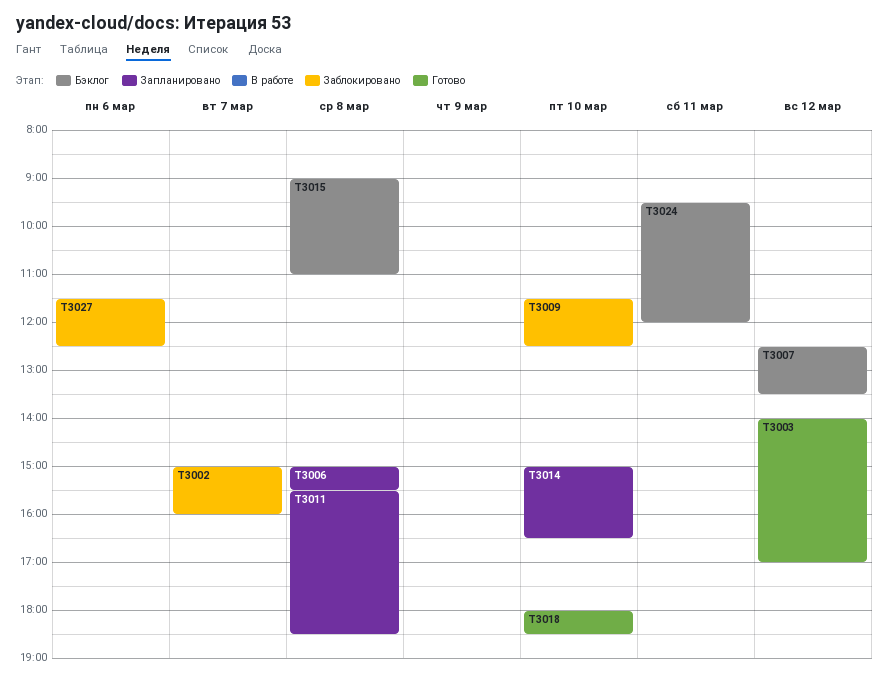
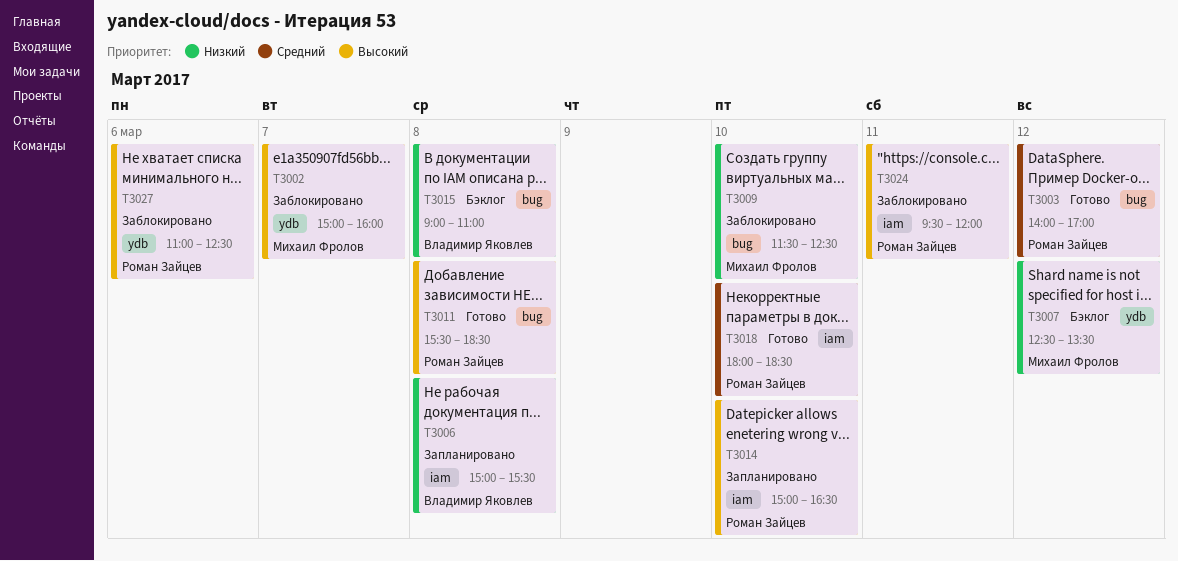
T3011, status: Запланировано -> Готово
T3024, status: Бэклог -> Заблокировано
T3027, begins: 11:30 -> 11:00

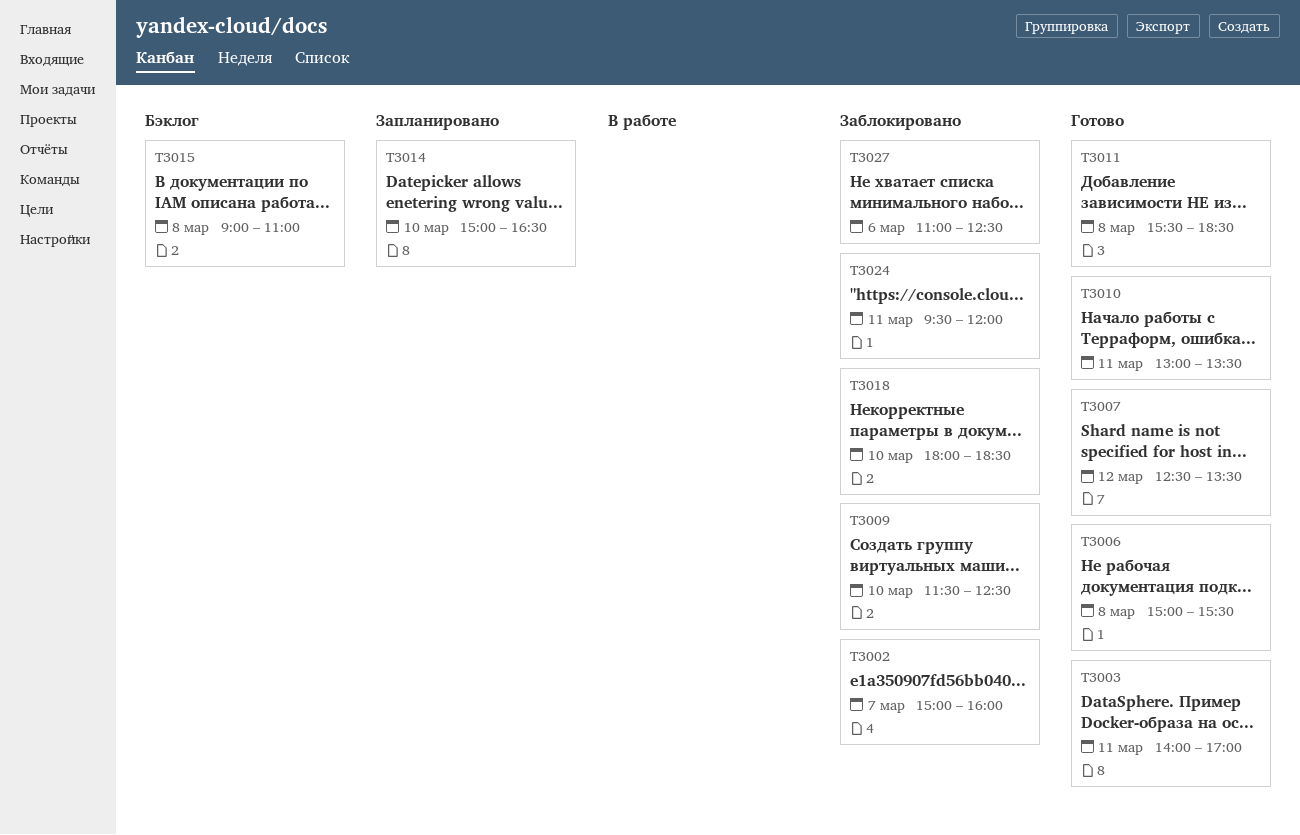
T3003, day: Mar 12 -> Mar 11
T3006, status: Запланировано -> Готово
T3007, status: Бэклог -> Готово
T3010: none -> present
T3018, status: Готово -> Заблокировано

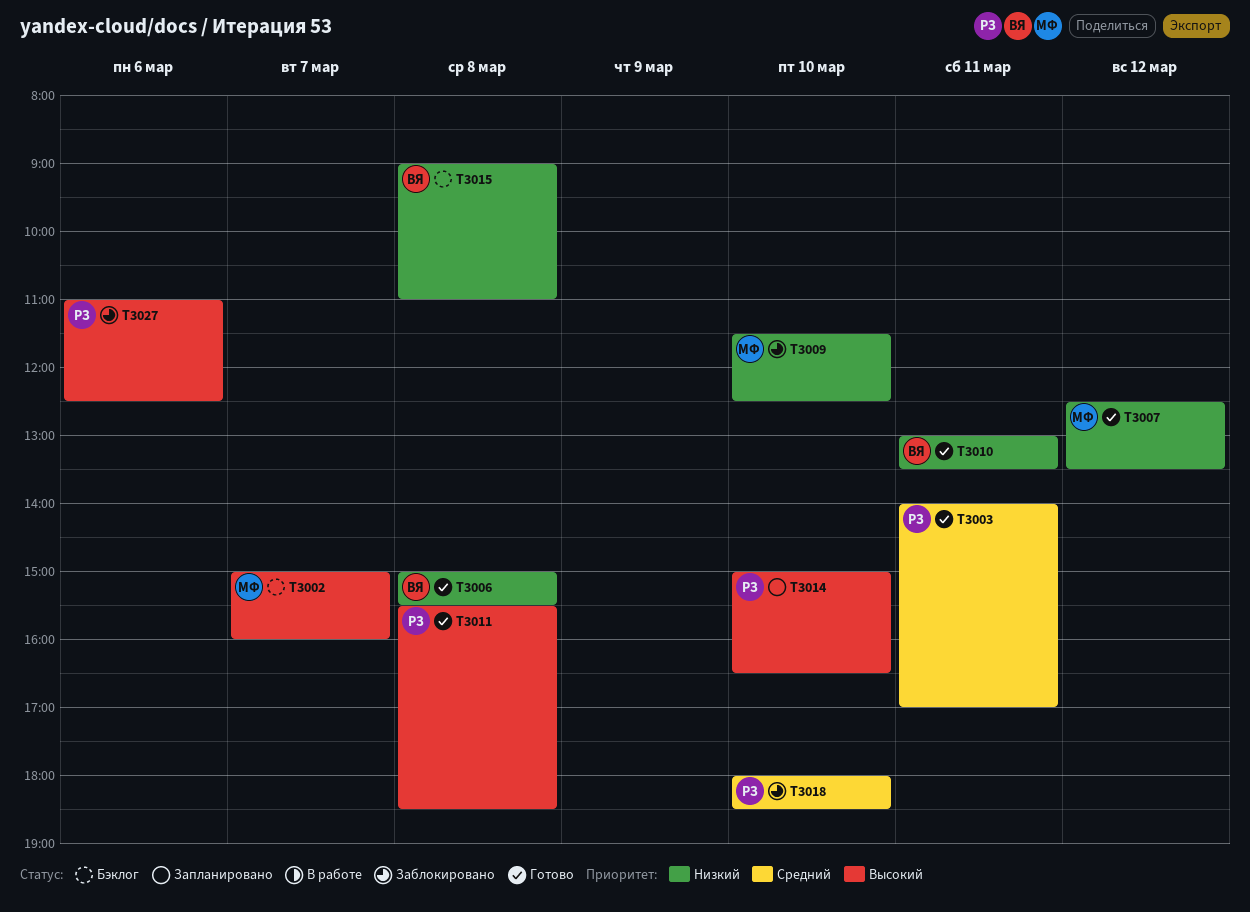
T3002, status: Заблокировано -> Бэклог
T3024: present -> none

